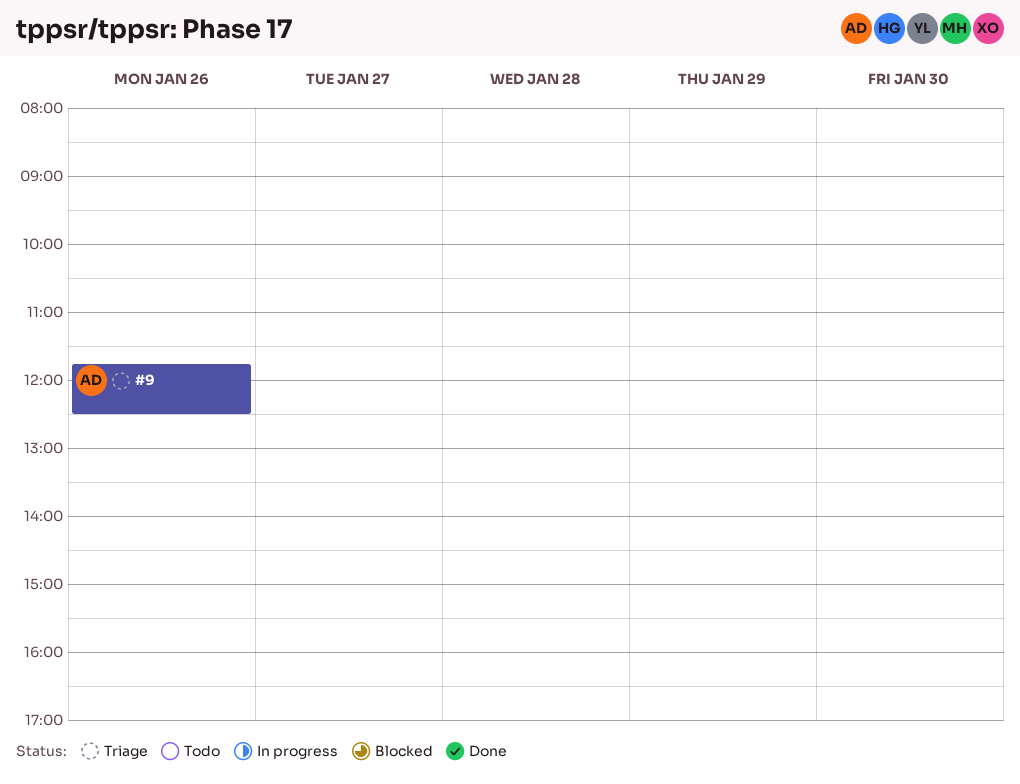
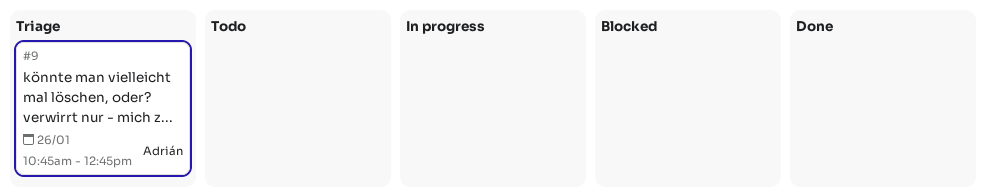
#9, begins: 11:45 -> 10:45
#9, ends: 12:30 -> 12:45

